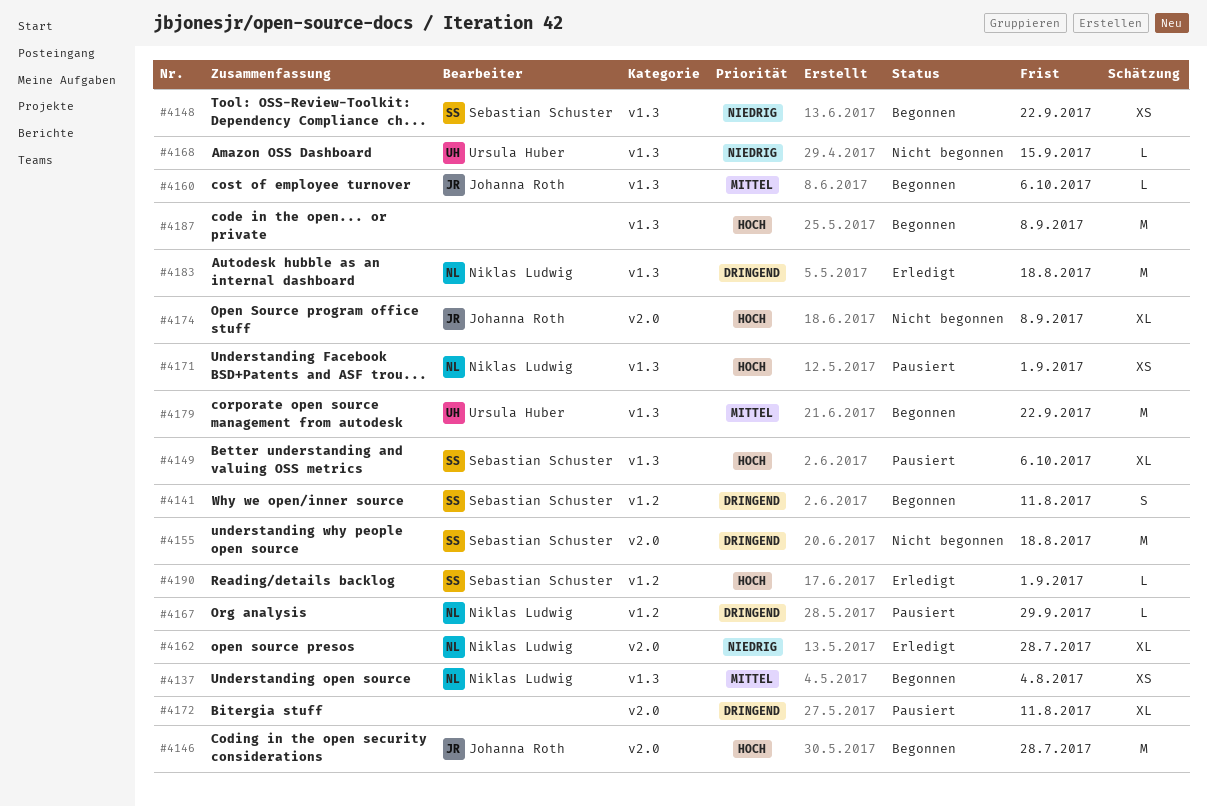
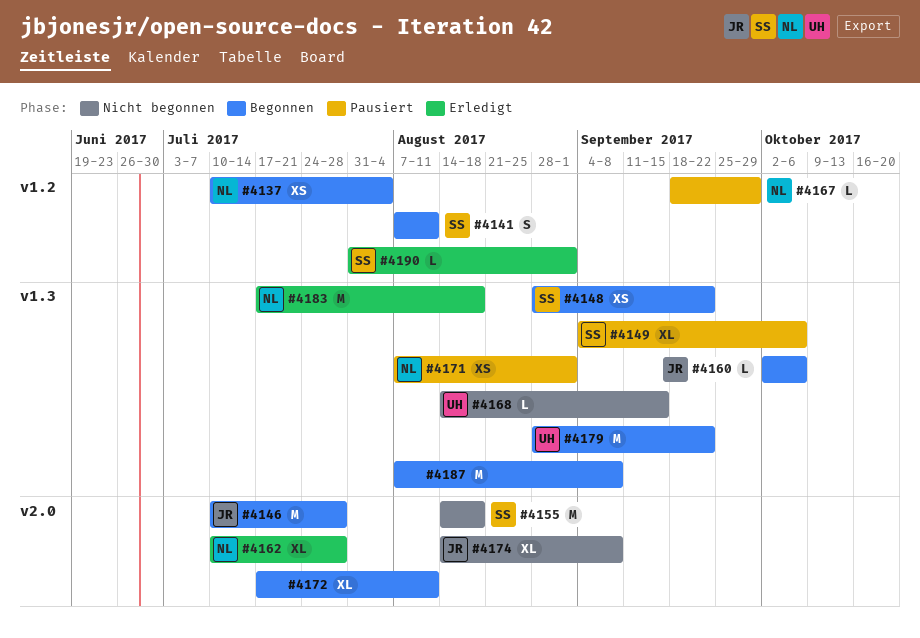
#4137, label: v1.3 -> v1.2
#4172, status: Pausiert -> Begonnen

